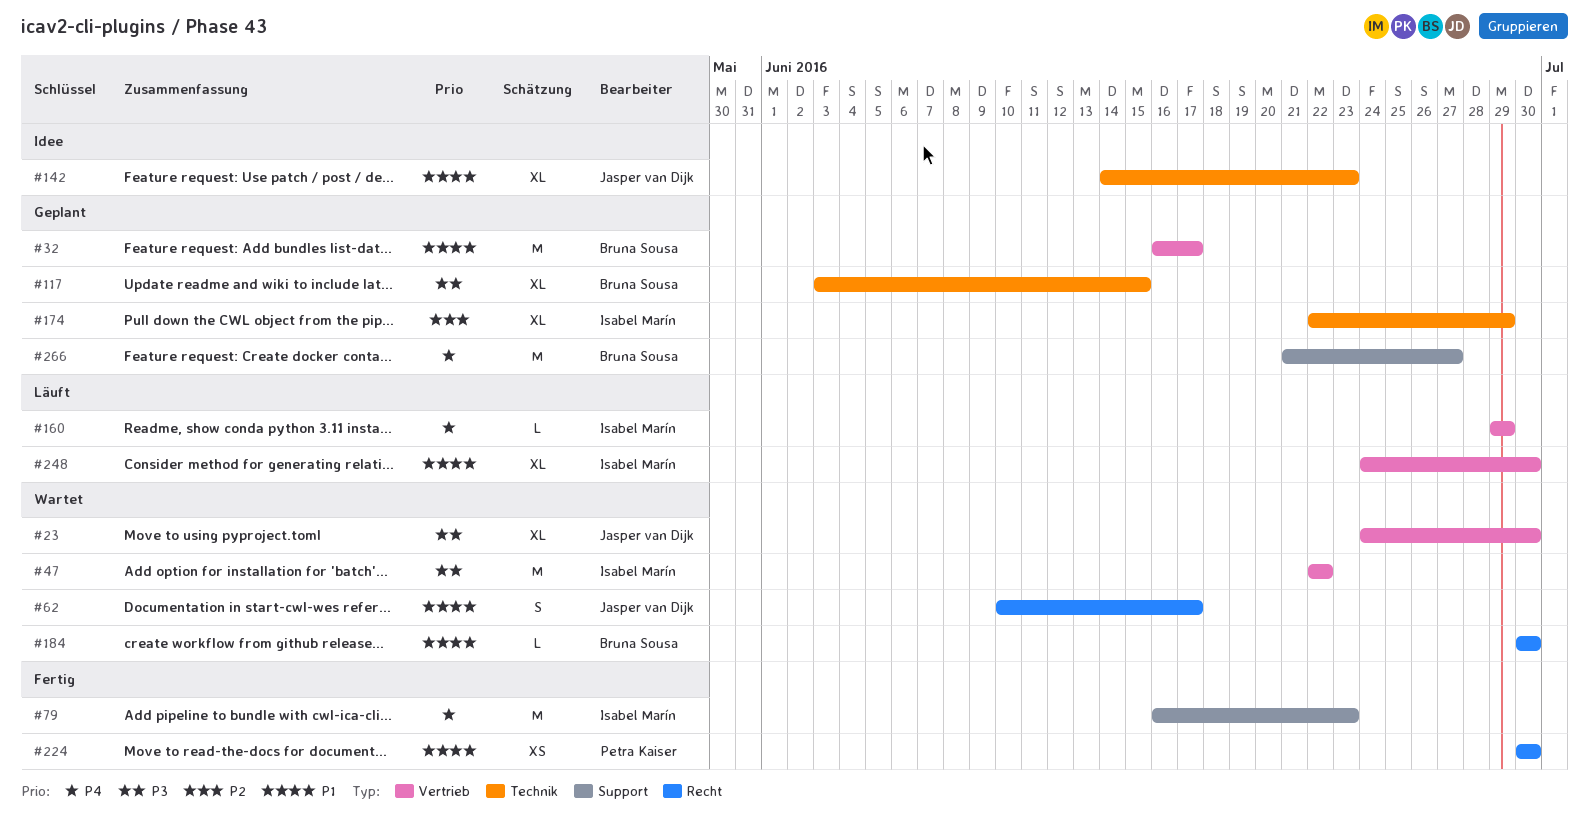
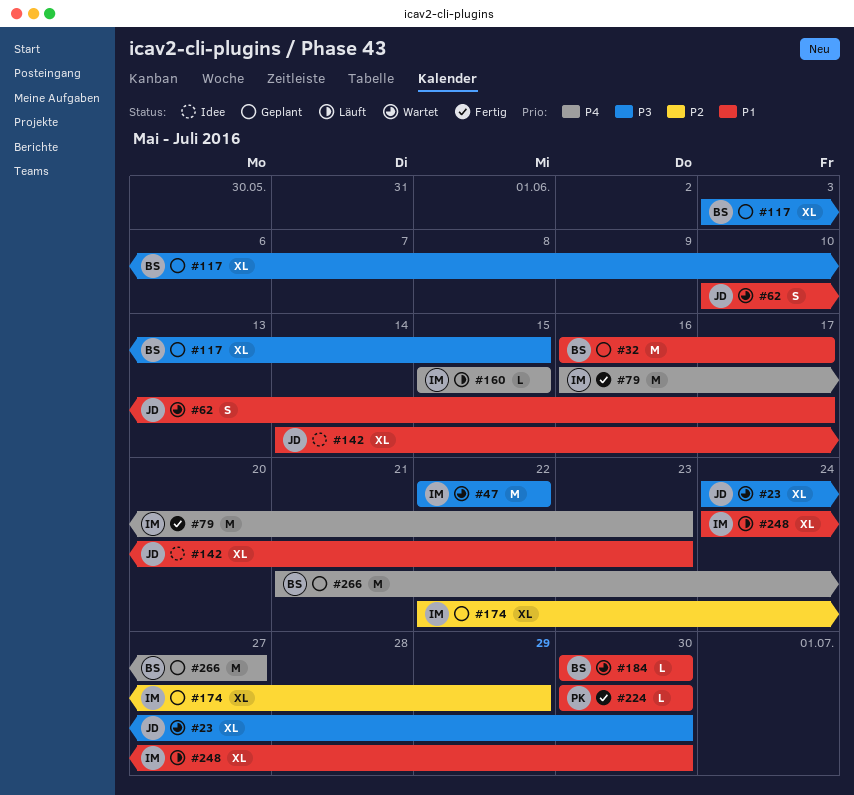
#160, start: Jun 29 -> Jun 15
#160, due: Jun 29 -> Jun 15
#224, estimate: XS -> L

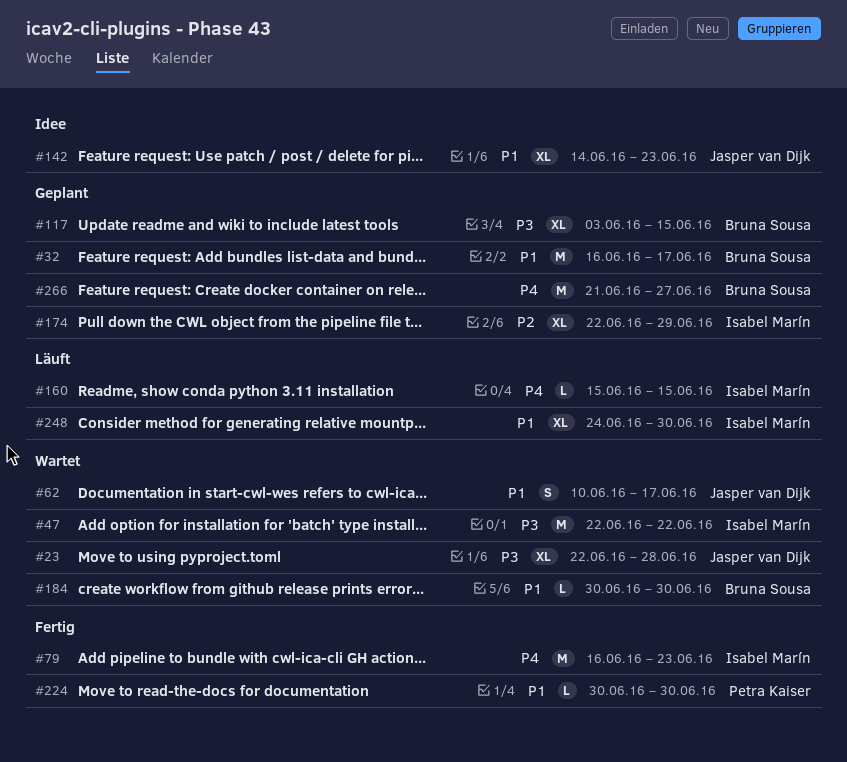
#23, start: Jun 24 -> Jun 22
#23, due: Jun 30 -> Jun 28

